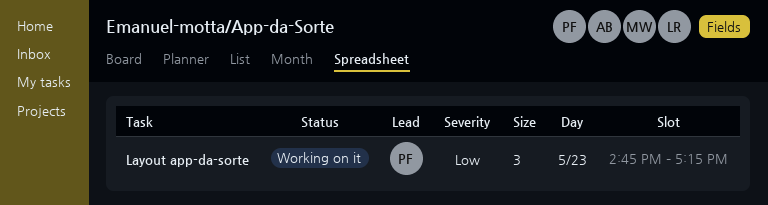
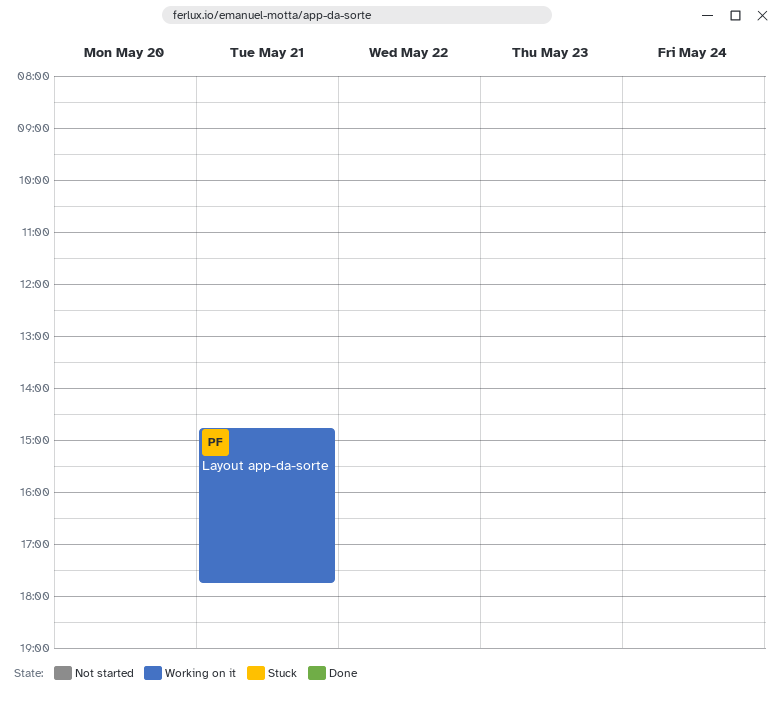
Layout app-da-sorte, day: May 23 -> May 21
Layout app-da-sorte, ends: 17:15 -> 17:45

